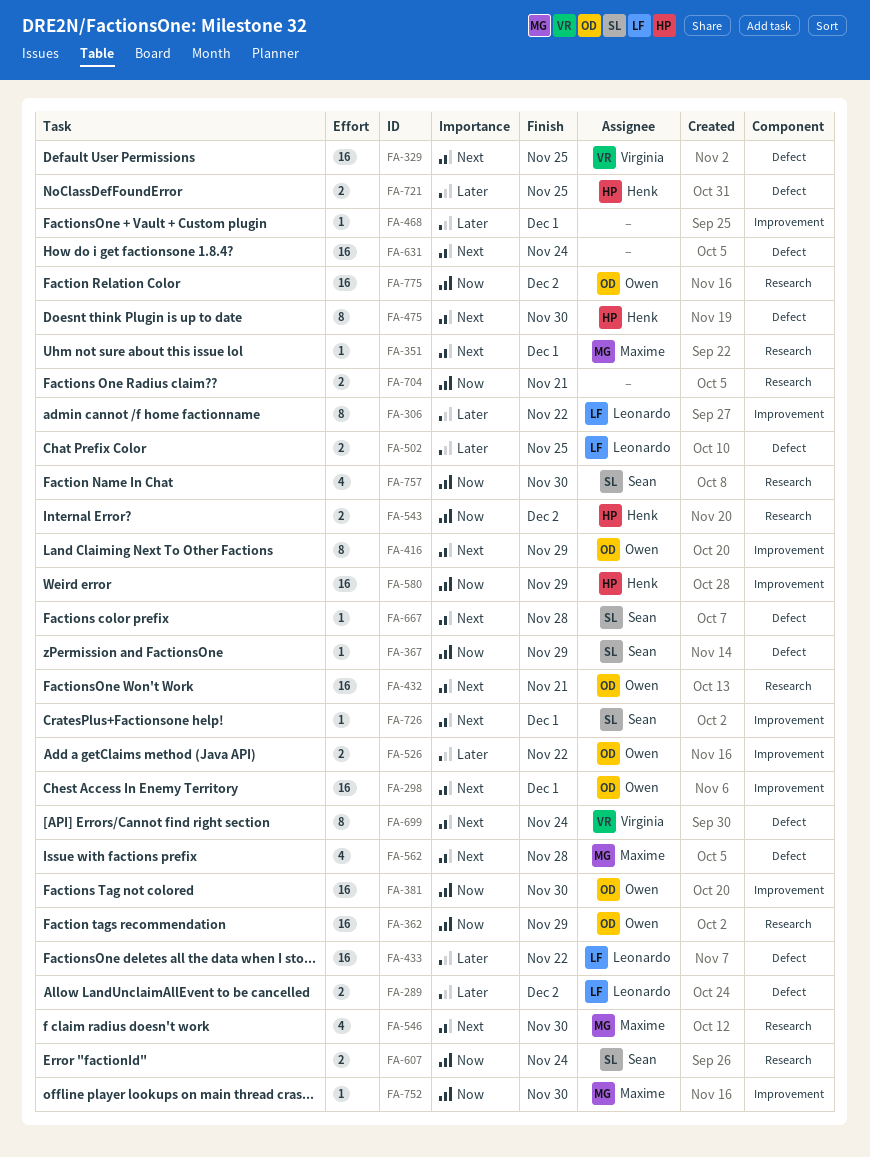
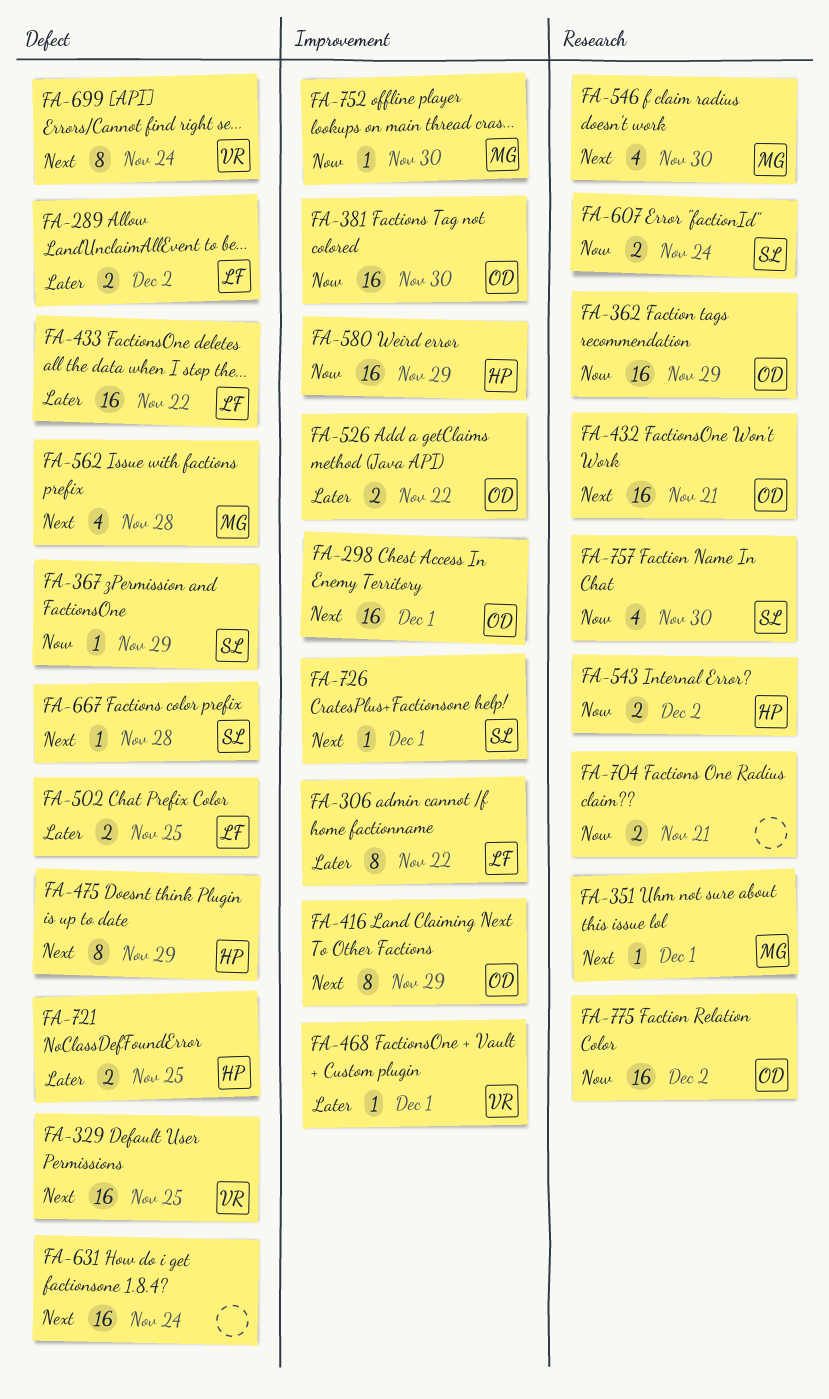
FA-468, owner: none -> Virginia
FA-475, due: Nov 30 -> Nov 29

